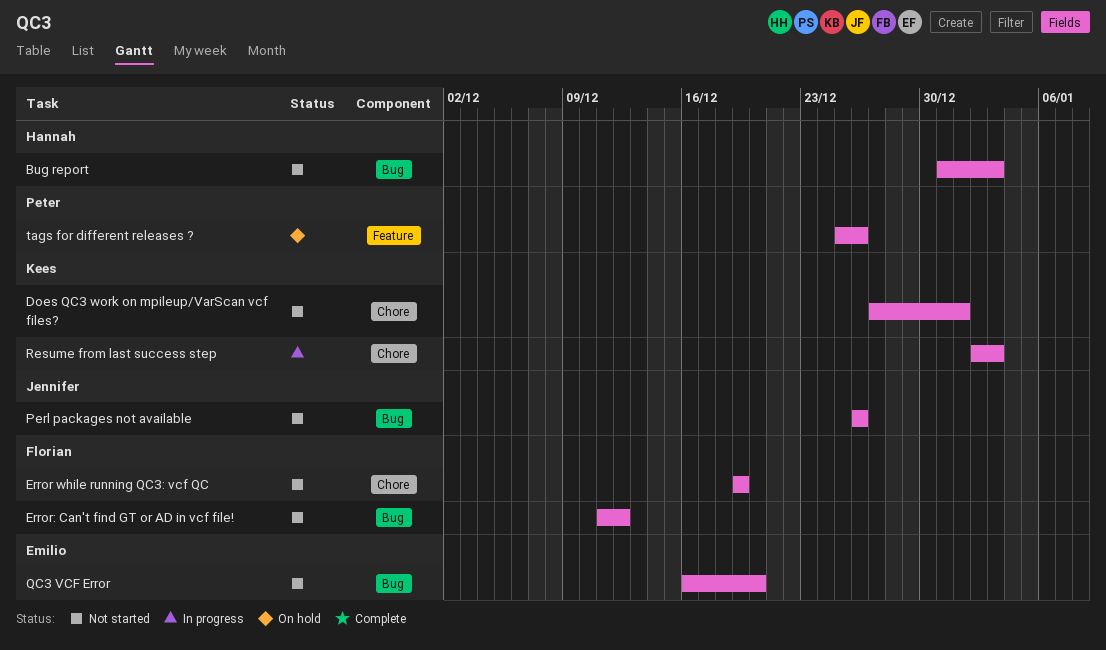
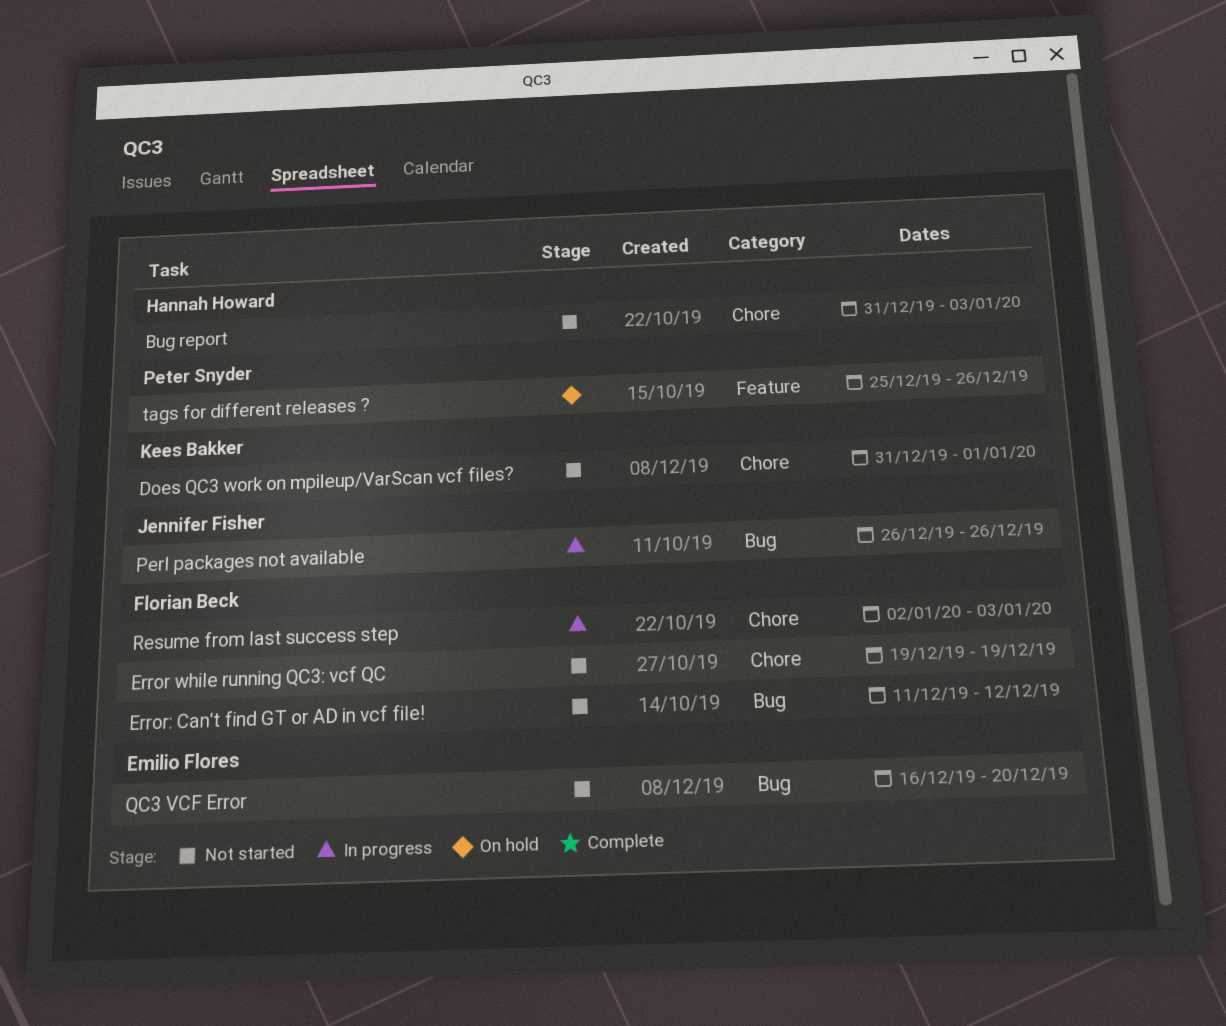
Bug report, label: Bug -> Chore
Does QC3 work on mpileup/VarScan vcf files?, start: Dec 27 -> Dec 31
Perl packages not available, status: Not started -> In progress
Resume from last success step, owner: Kees Bakker -> Florian Beck

